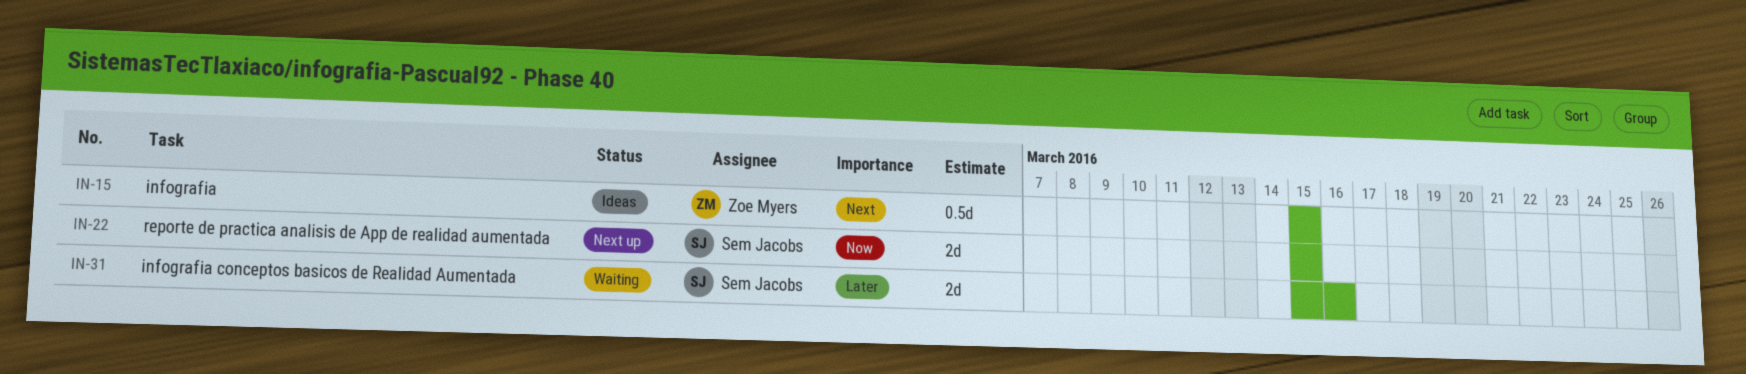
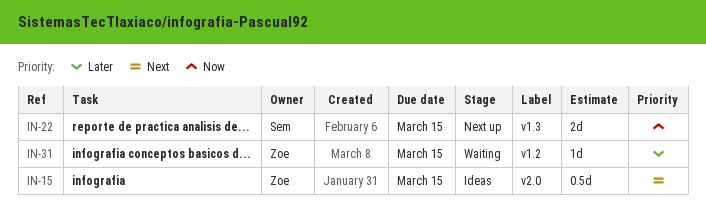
IN-31, owner: Sem Jacobs -> Zoe Myers
IN-31, estimate: 2d -> 1d
IN-31, due: Mar 16 -> Mar 15

